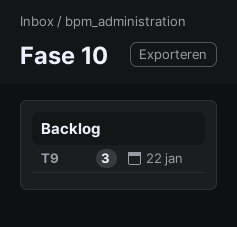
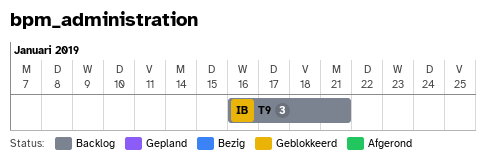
T9, due: Jan 22 -> Jan 21

